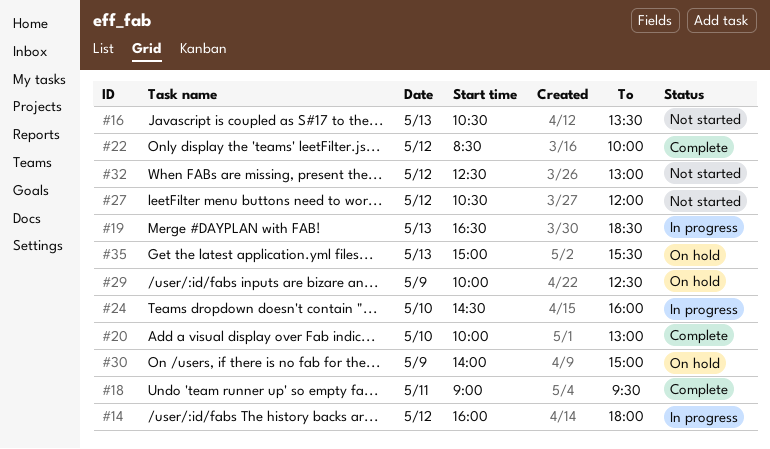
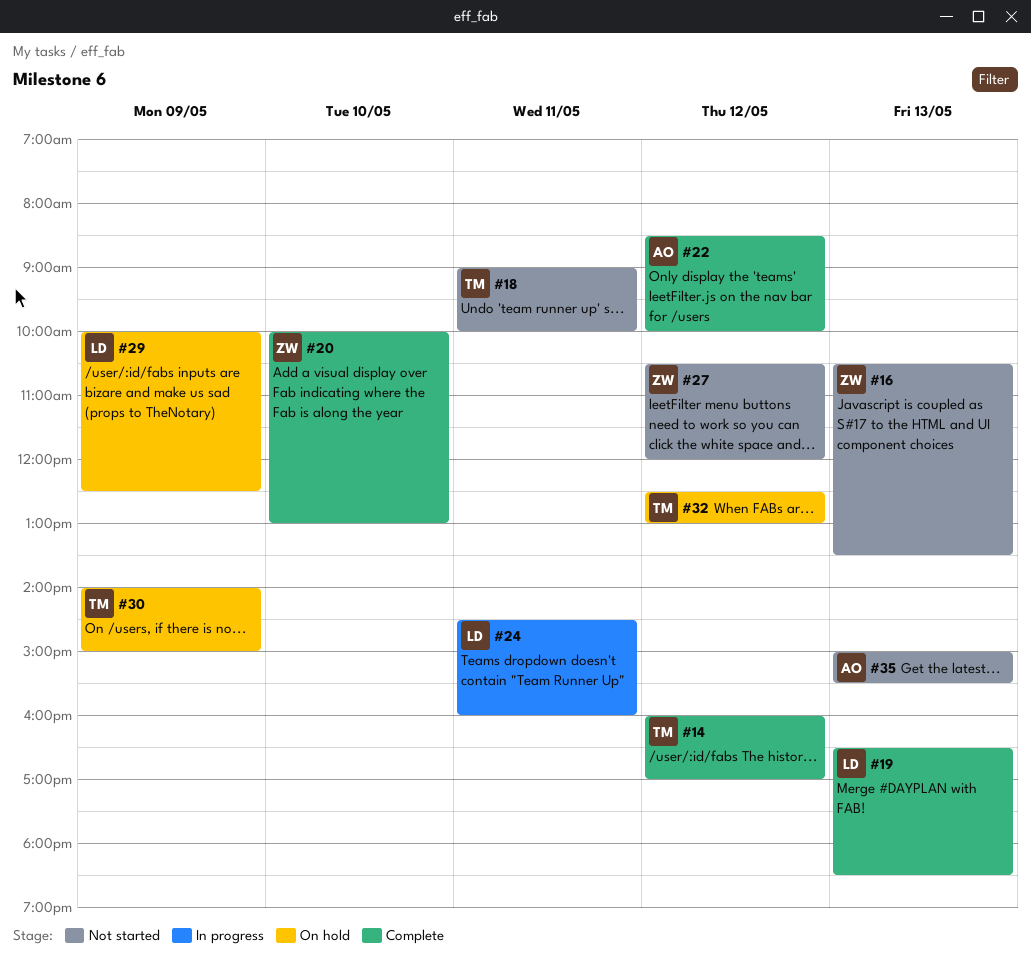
#14, status: In progress -> Complete
#14, ends: 18:00 -> 17:00
#18, status: Complete -> Not started
#18, ends: 09:30 -> 10:00
#19, status: In progress -> Complete
#24, day: May 10 -> May 11
#32, status: Not started -> On hold
#35, status: On hold -> Not started

